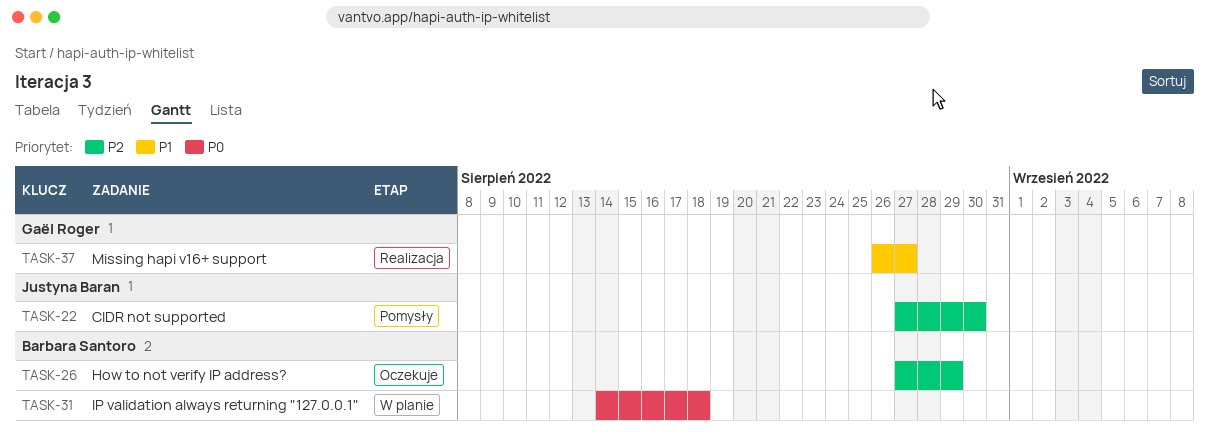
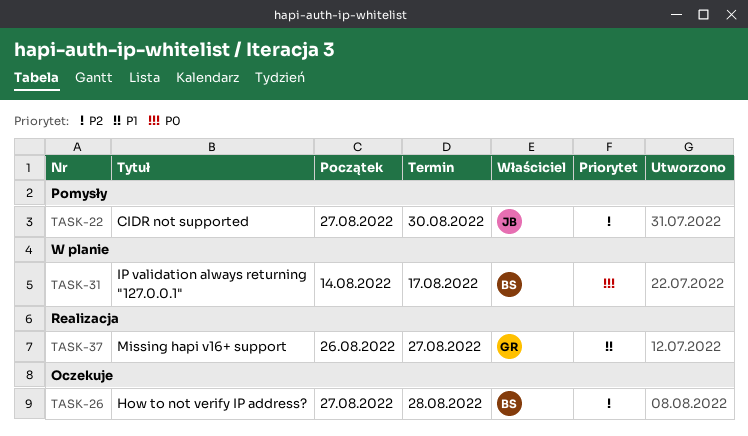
TASK-26, due: Aug 29 -> Aug 28
TASK-31, due: Aug 18 -> Aug 17

